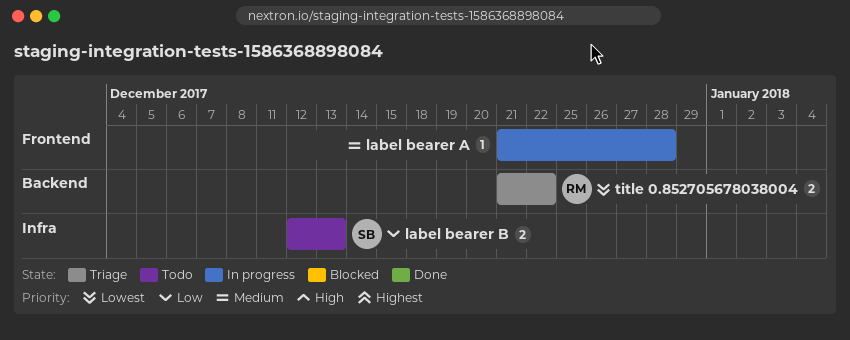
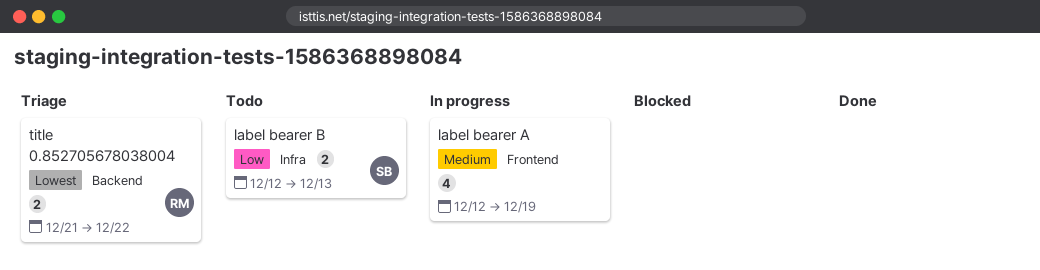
label bearer A, estimate: 1 -> 4
label bearer A, start: Dec 21 -> Dec 12
label bearer A, due: Dec 28 -> Dec 19

